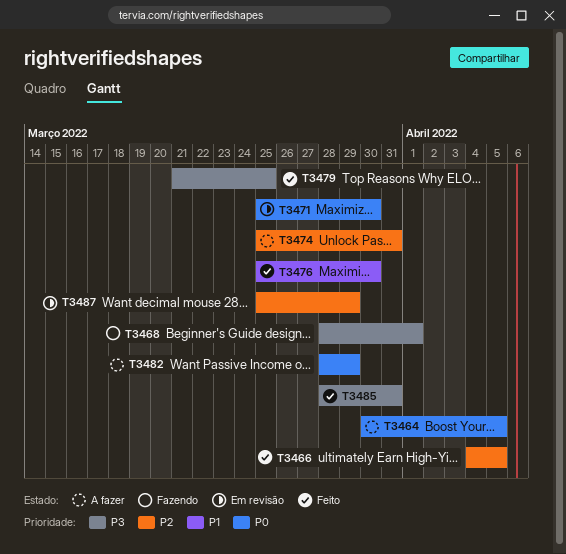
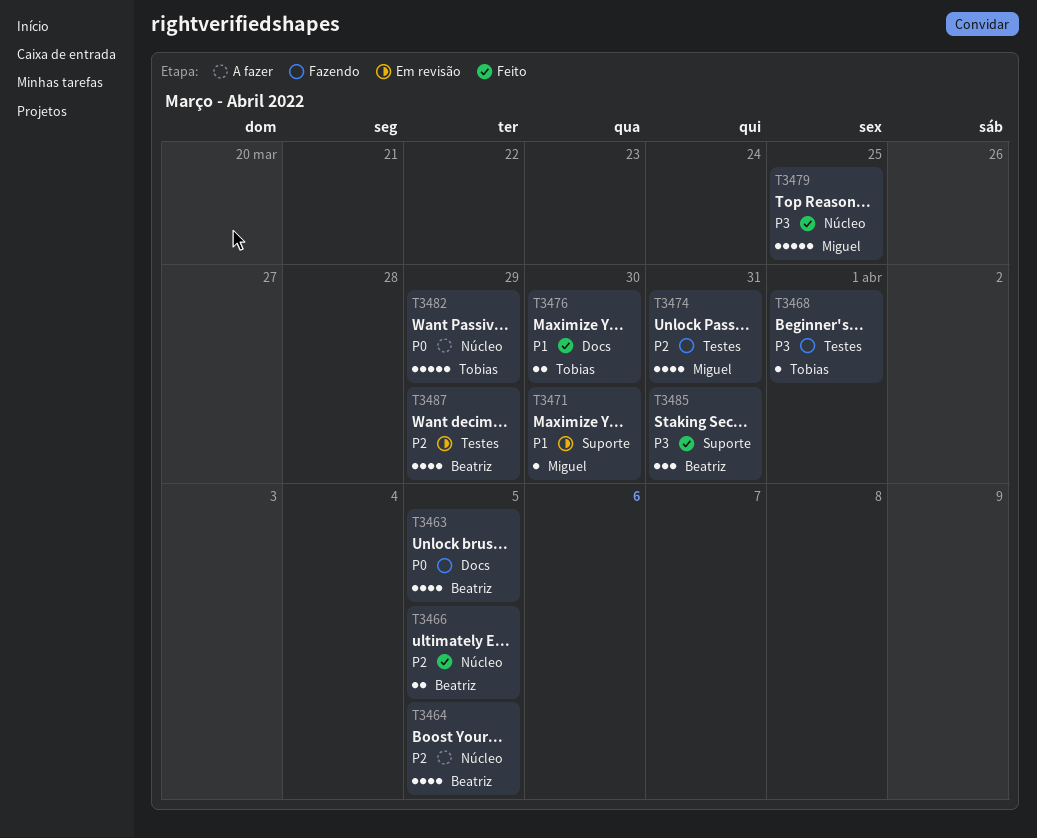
T3463: none -> present
T3464, priority: P0 -> P2
T3471, priority: P0 -> P1
T3474, status: A fazer -> Fazendo

